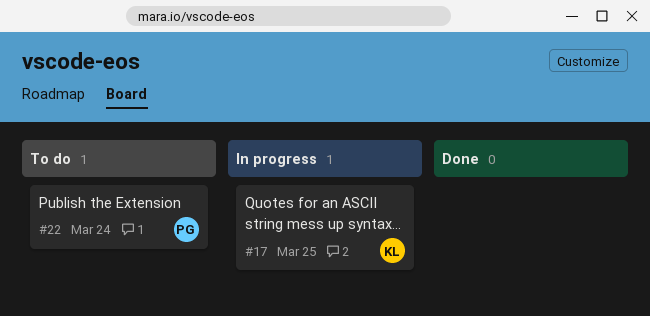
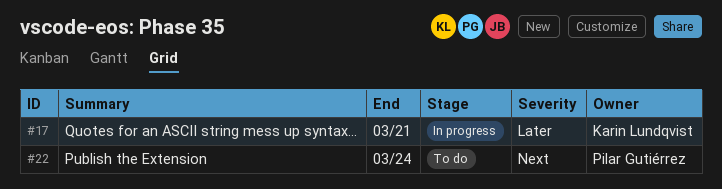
#17, due: Mar 25 -> Mar 21

